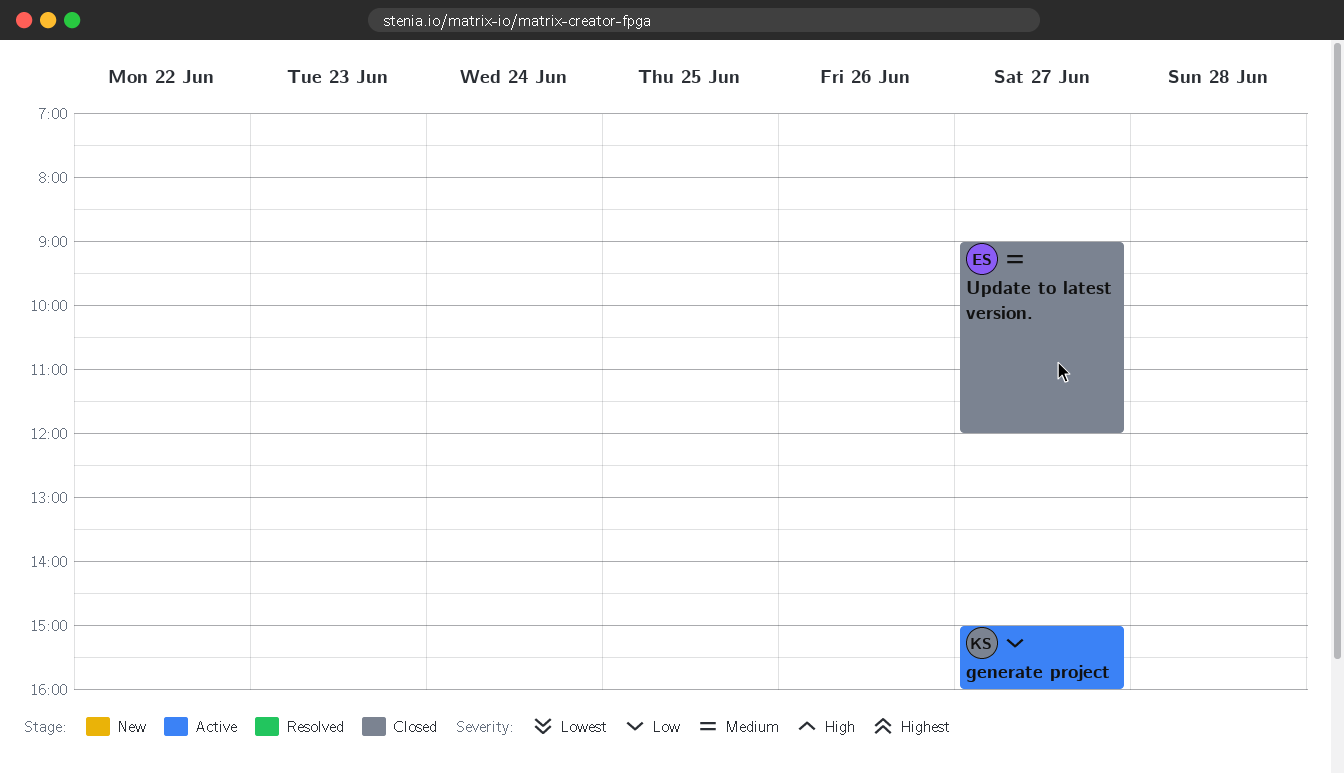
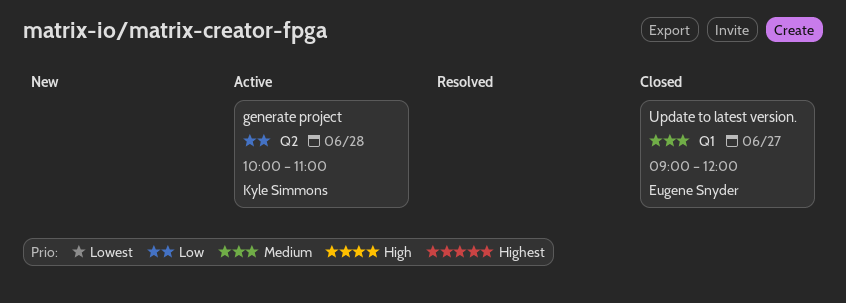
generate project, day: Jun 27 -> Jun 28
generate project, begins: 15:00 -> 10:00
generate project, ends: 16:00 -> 11:00

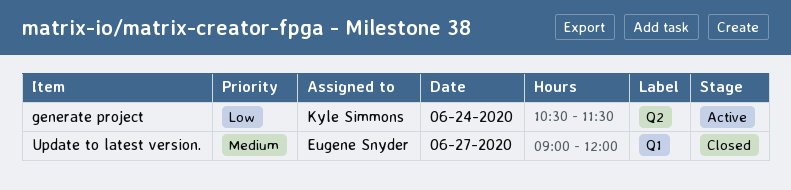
generate project, day: Jun 28 -> Jun 24
generate project, begins: 10:00 -> 10:30
generate project, ends: 11:00 -> 11:30

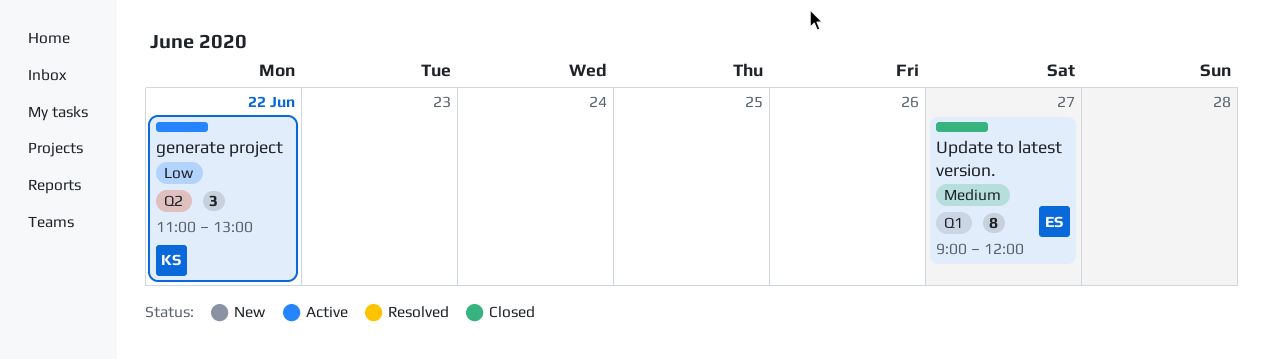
generate project, day: Jun 24 -> Jun 22
generate project, begins: 10:30 -> 11:00
generate project, ends: 11:30 -> 13:00

